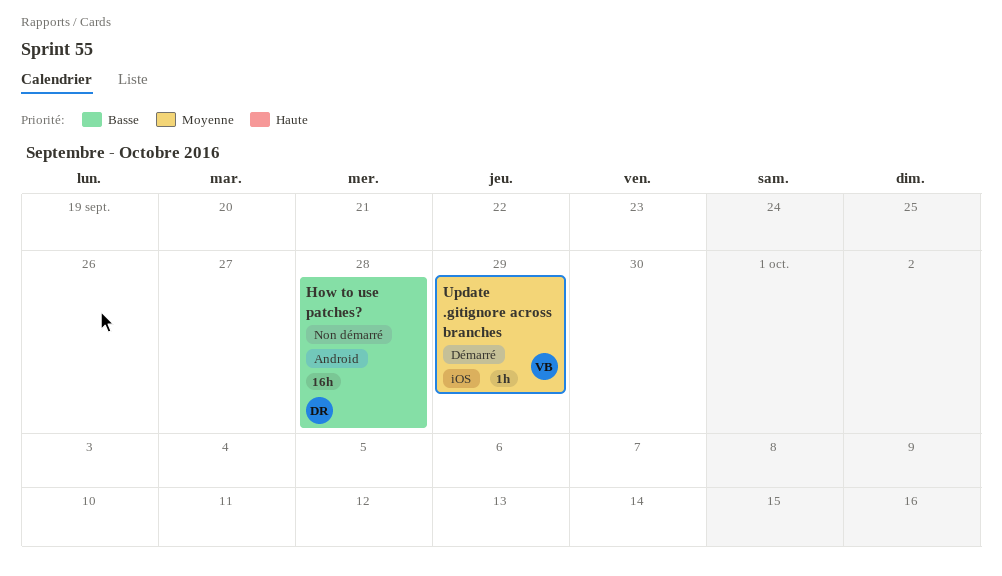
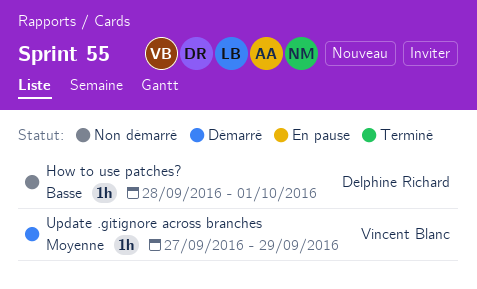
How to use patches?, estimate: 16h -> 1h
How to use patches?, due: Sep 28 -> Oct 1

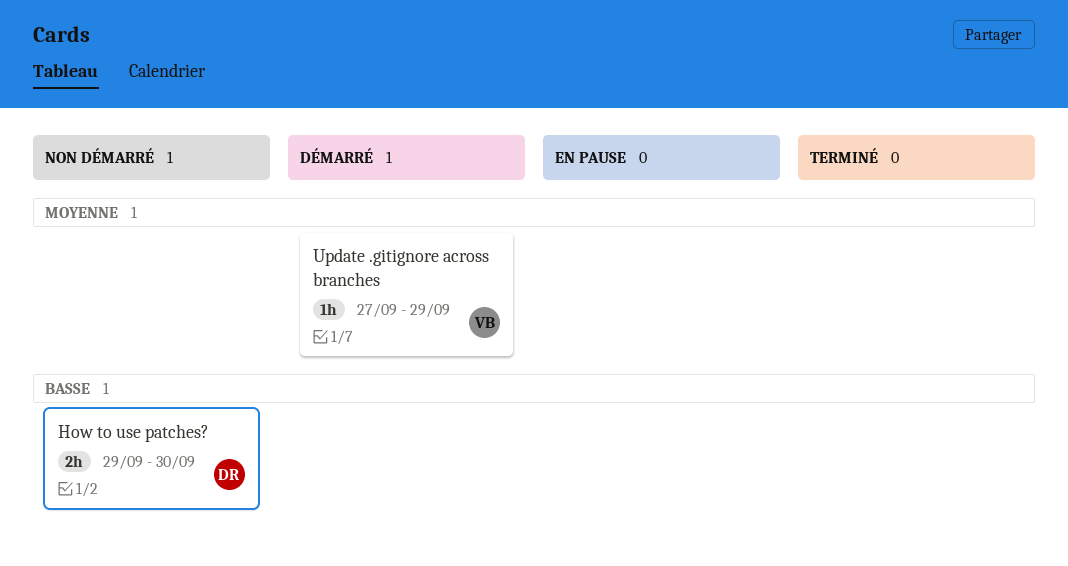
How to use patches?, estimate: 1h -> 2h
How to use patches?, start: Sep 28 -> Sep 29
How to use patches?, due: Oct 1 -> Sep 30

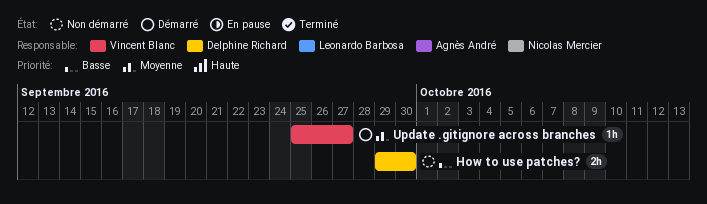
Update .gitignore across branches, start: Sep 27 -> Sep 25
Update .gitignore across branches, due: Sep 29 -> Sep 27

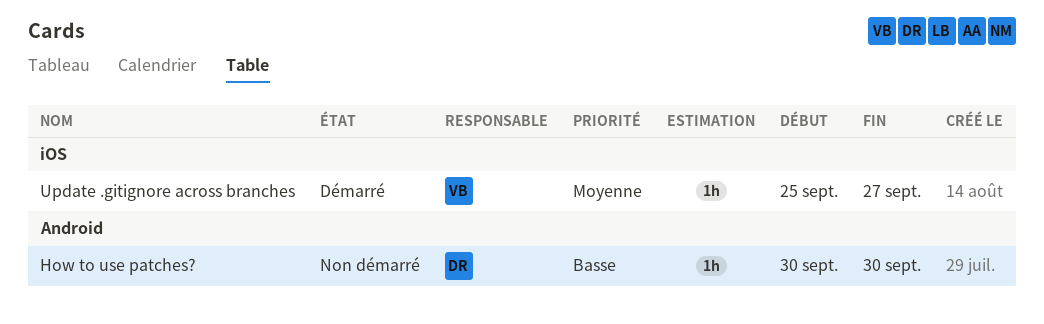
How to use patches?, estimate: 2h -> 1h
How to use patches?, start: Sep 29 -> Sep 30

